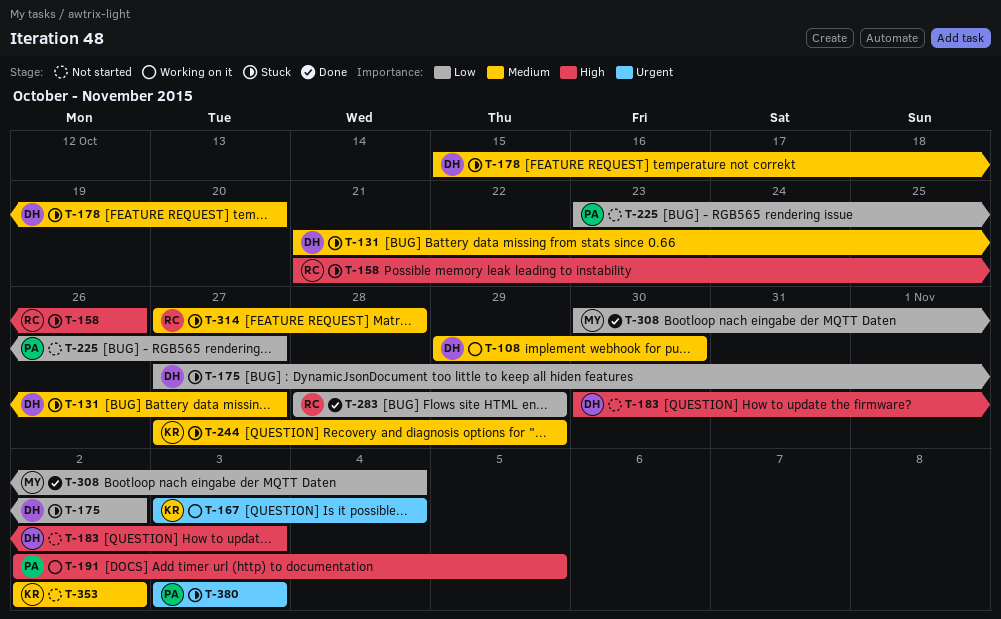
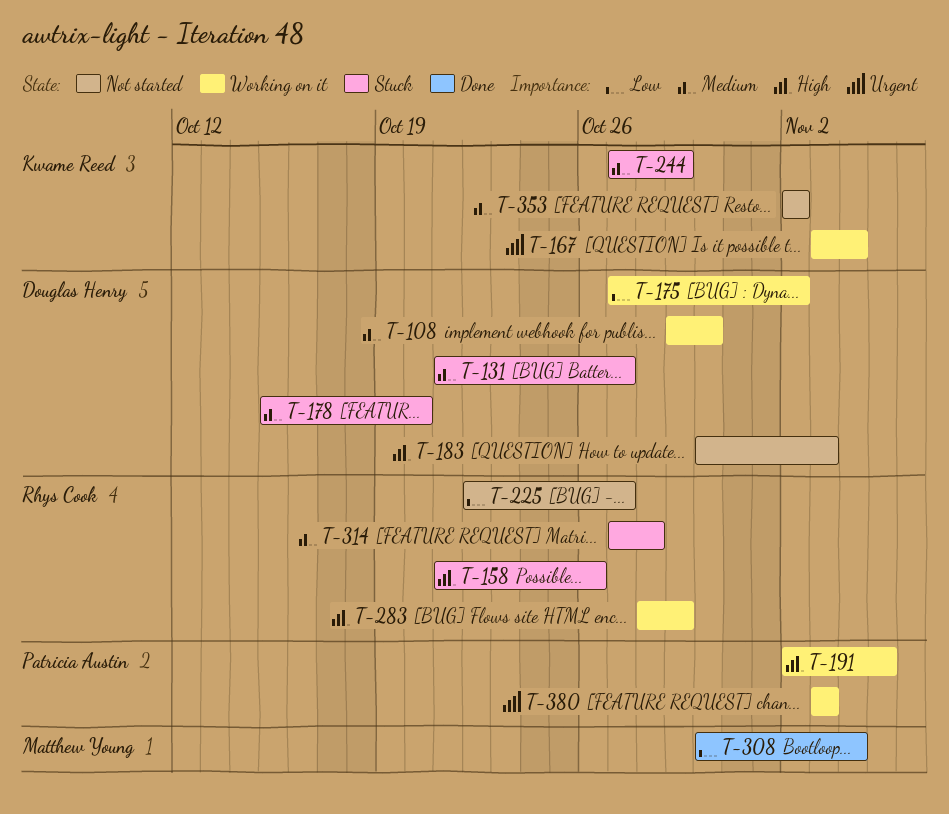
T-175, status: Stuck -> Working on it
T-225, owner: Patricia Austin -> Rhys Cook
T-225, start: Oct 23 -> Oct 22
T-283, status: Done -> Working on it
T-283, priority: Low -> High
T-380, status: Stuck -> Working on it

